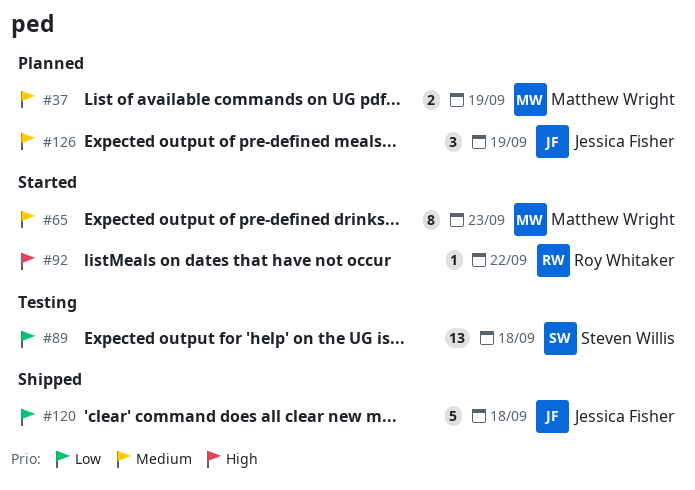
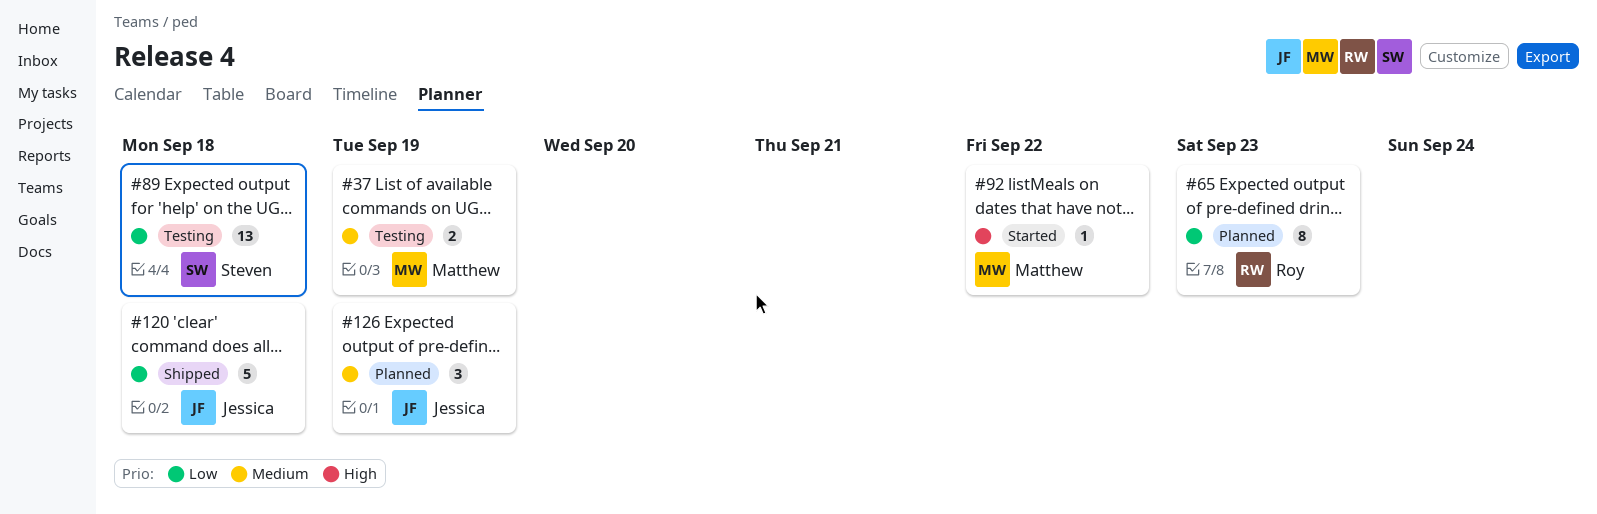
#37, status: Planned -> Testing
#65, status: Started -> Planned
#65, owner: Matthew Wright -> Roy Whitaker
#65, priority: Medium -> Low
#92, owner: Roy Whitaker -> Matthew Wright

